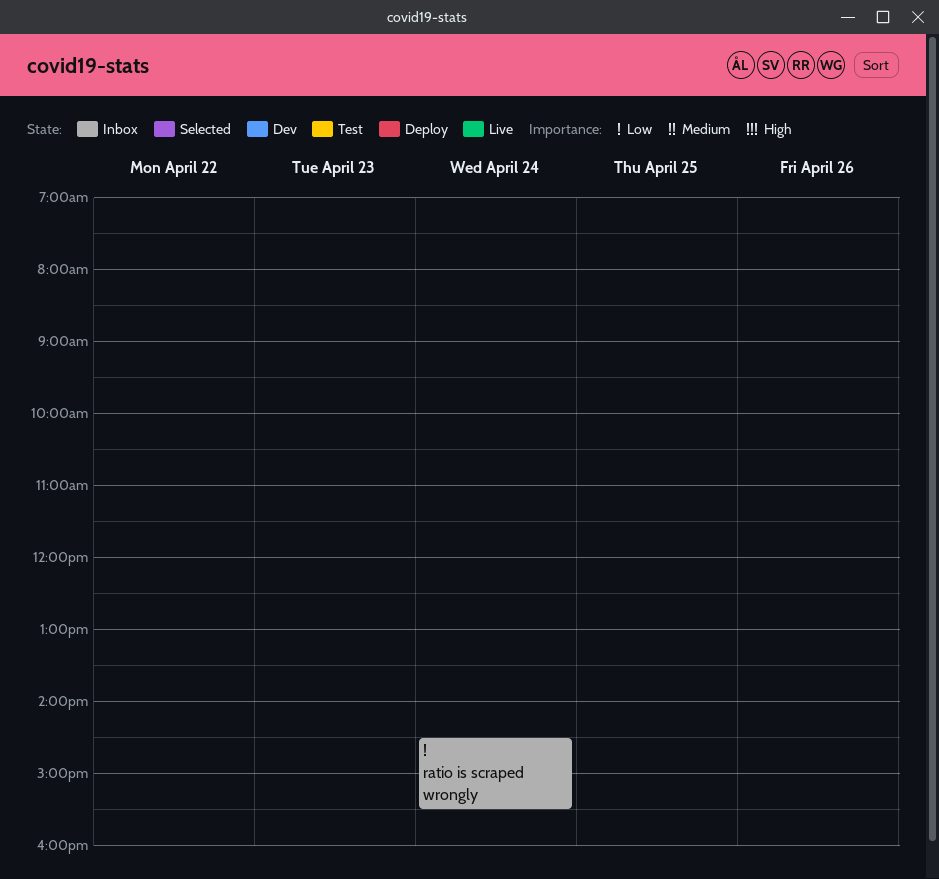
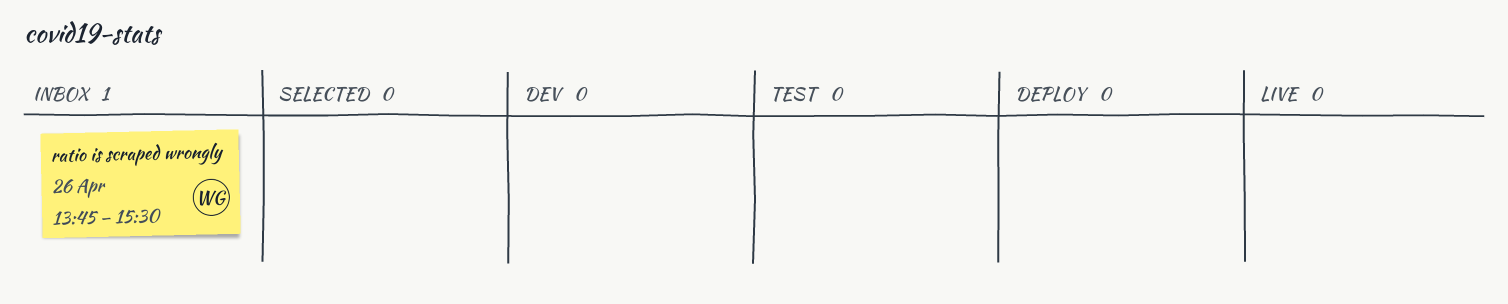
ratio is scraped wrongly, day: Apr 24 -> Apr 26
ratio is scraped wrongly, begins: 14:30 -> 13:45

